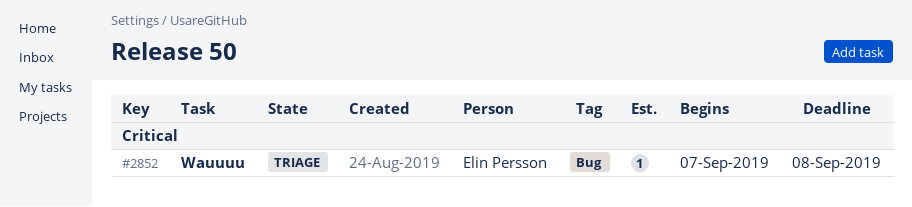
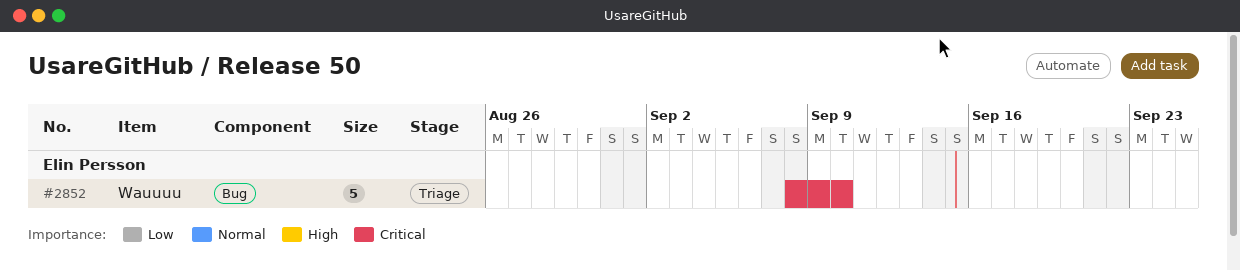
#2852, estimate: 1 -> 5
#2852, start: Sep 7 -> Sep 8
#2852, due: Sep 8 -> Sep 10

